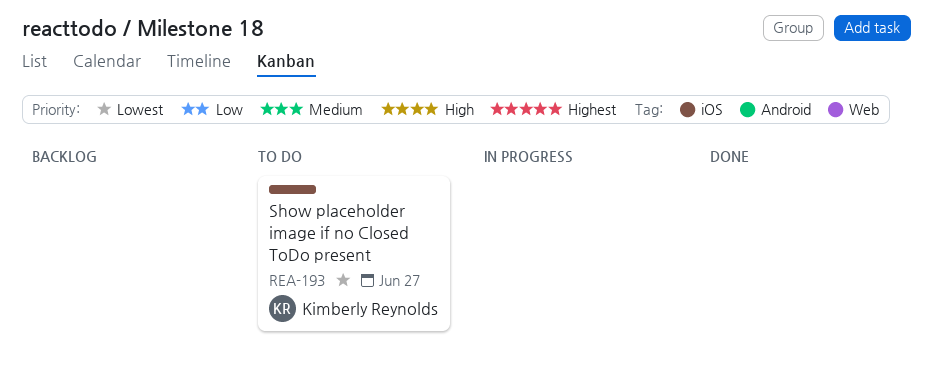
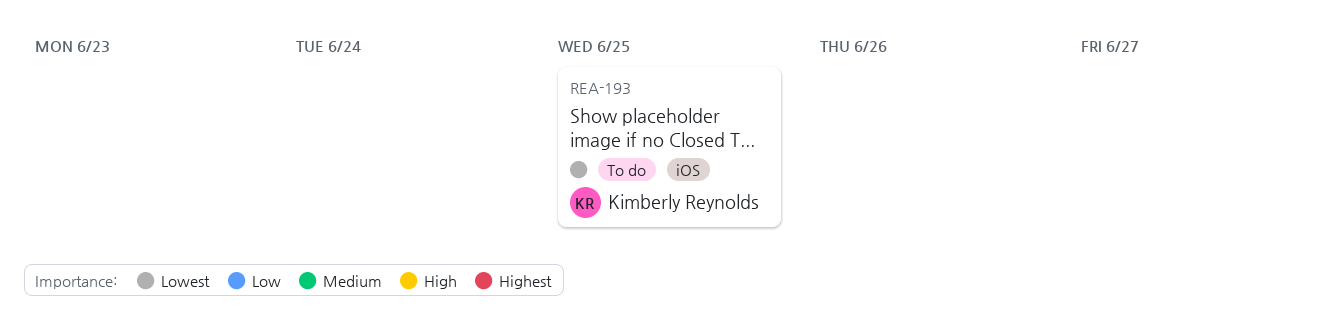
REA-193, due: Jun 27 -> Jun 25

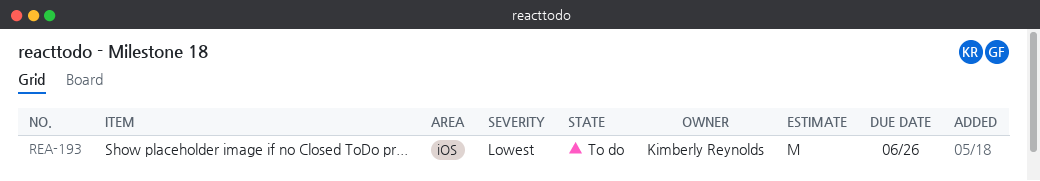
REA-193, due: Jun 25 -> Jun 26

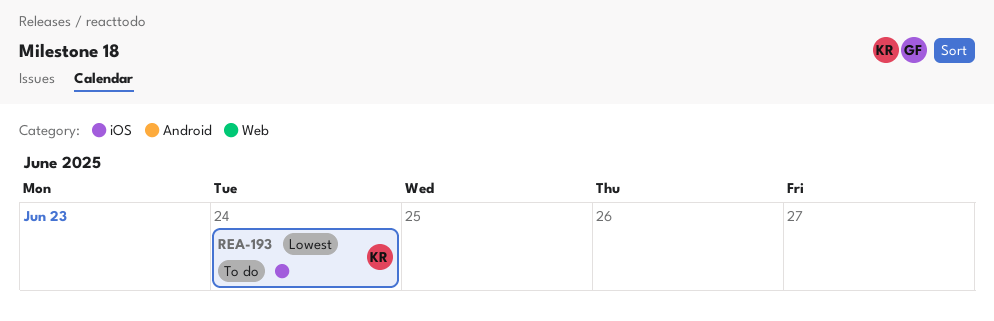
REA-193, due: Jun 26 -> Jun 24

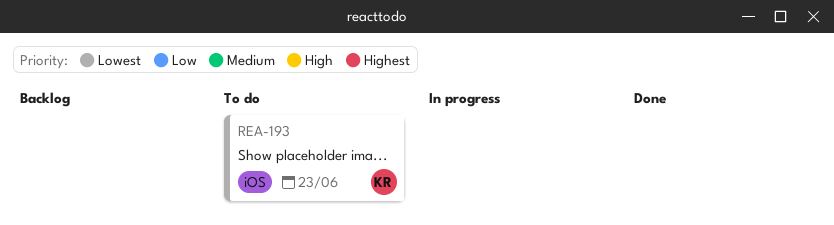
REA-193, due: Jun 24 -> Jun 23

